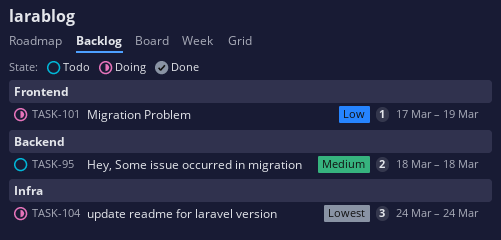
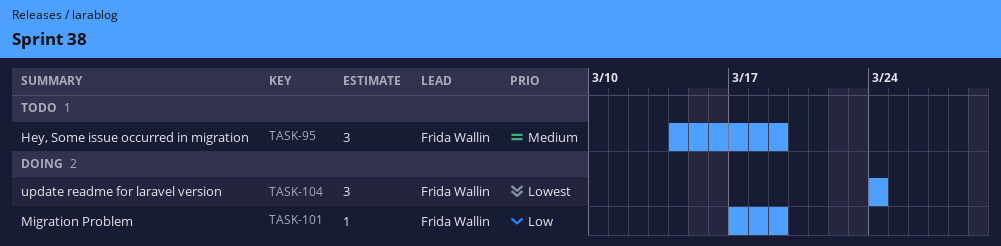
TASK-95, estimate: 2 -> 3
TASK-95, start: Mar 18 -> Mar 14
TASK-95, due: Mar 18 -> Mar 19

